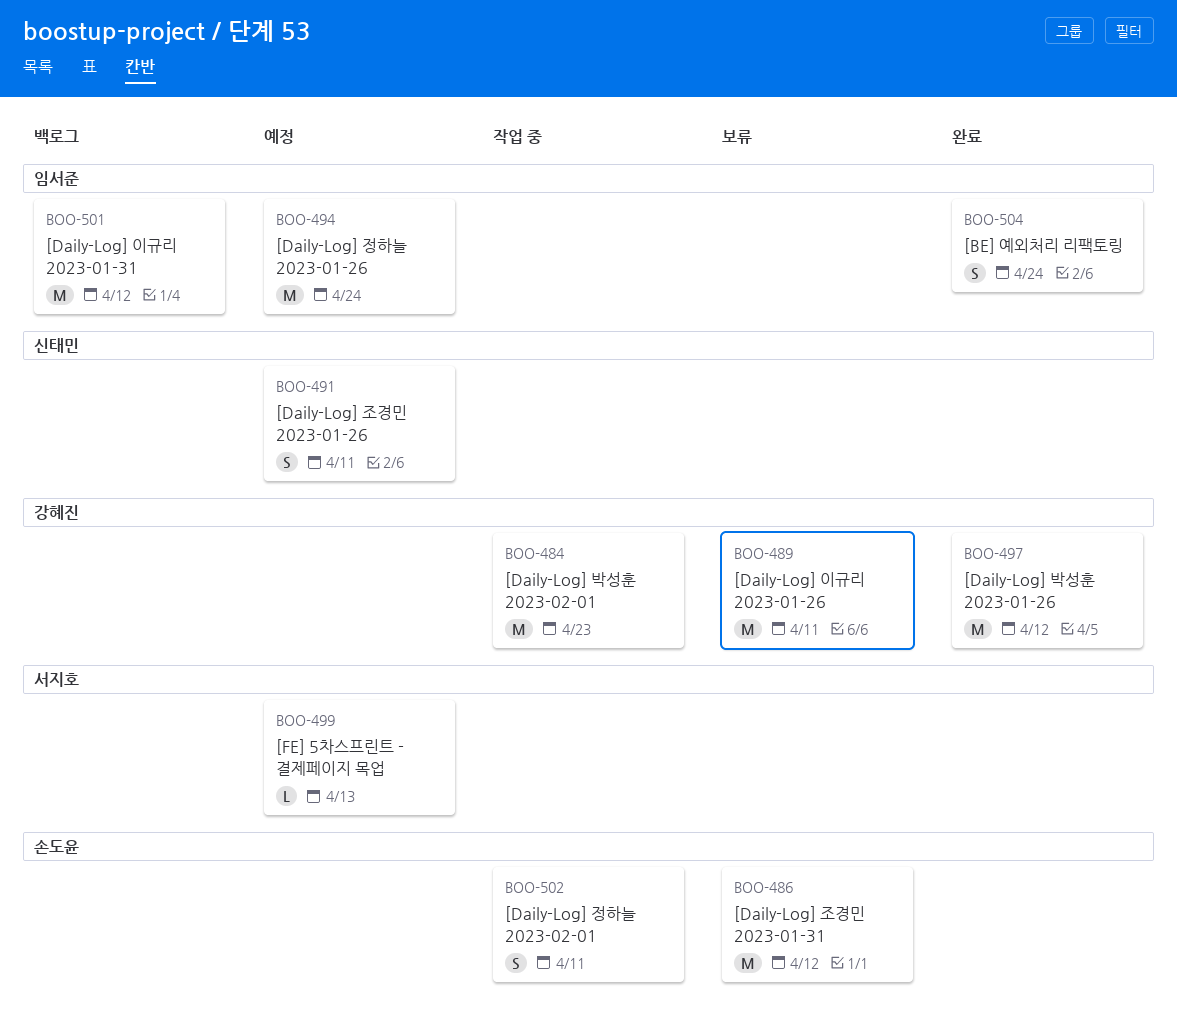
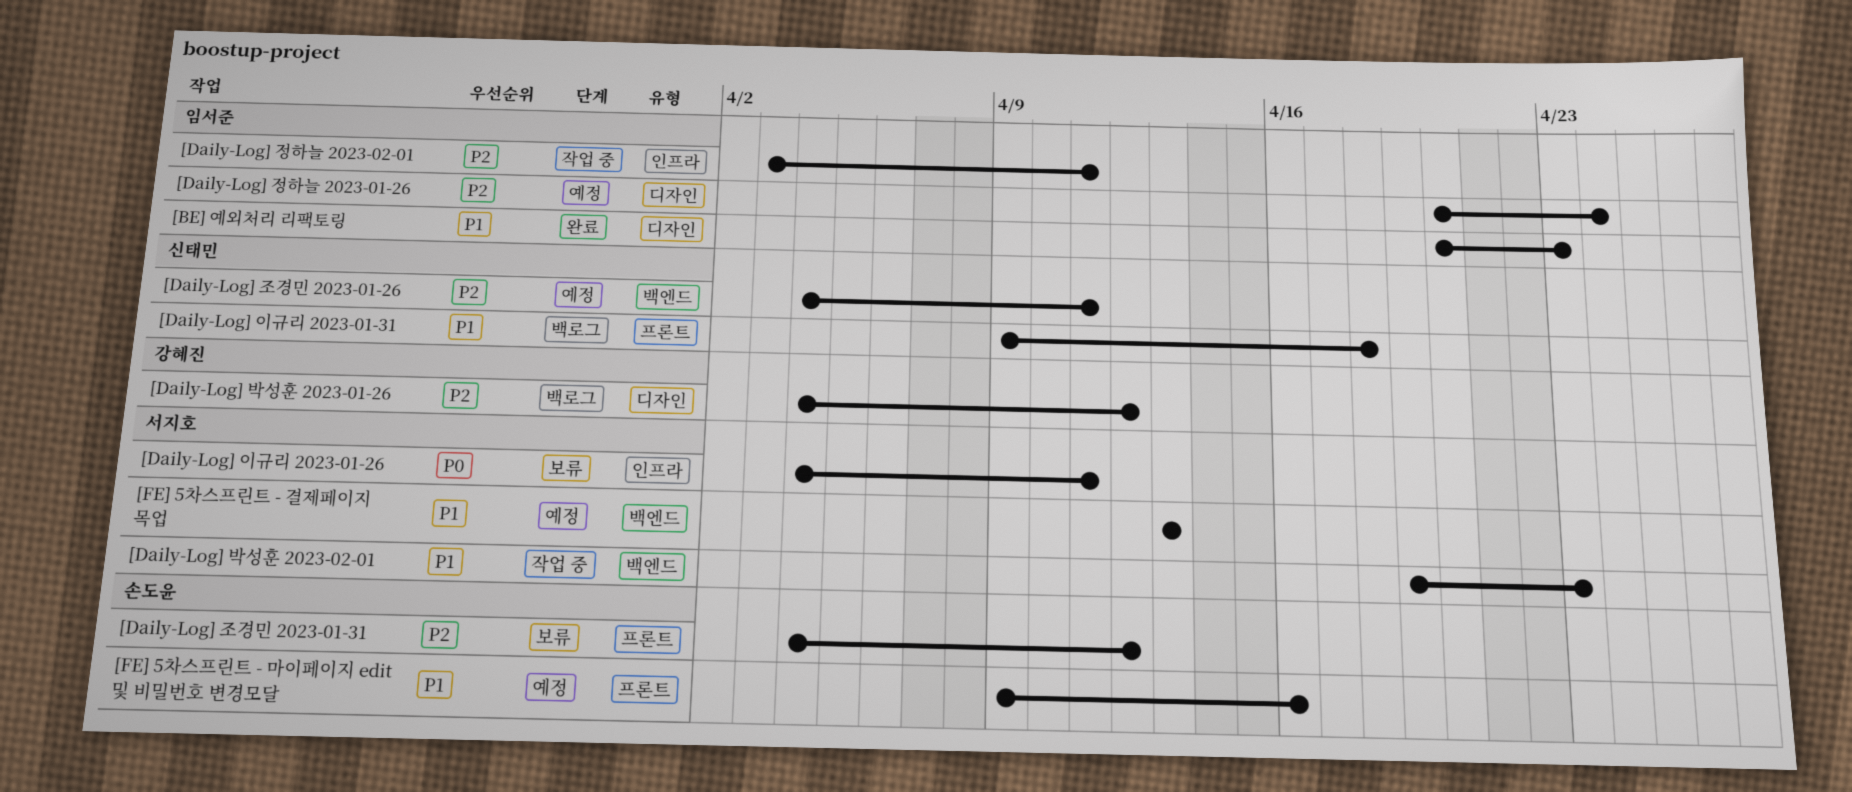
[BE] 예외처리 리팩토링, due: Apr 24 -> Apr 23
[Daily-Log] 박성훈 2023-01-26, status: 완료 -> 백로그
[Daily-Log] 박성훈 2023-02-01, owner: 강혜진 -> 서지호
[Daily-Log] 이규리 2023-01-26, owner: 강혜진 -> 서지호
[Daily-Log] 이규리 2023-01-31, owner: 임서준 -> 신태민
[Daily-Log] 이규리 2023-01-31, due: Apr 12 -> Apr 18
[Daily-Log] 정하늘 2023-02-01, owner: 손도윤 -> 임서준
[FE] 5차스프린트 - 마이페이지 edit 및 비밀번호 변경모달: none -> present

